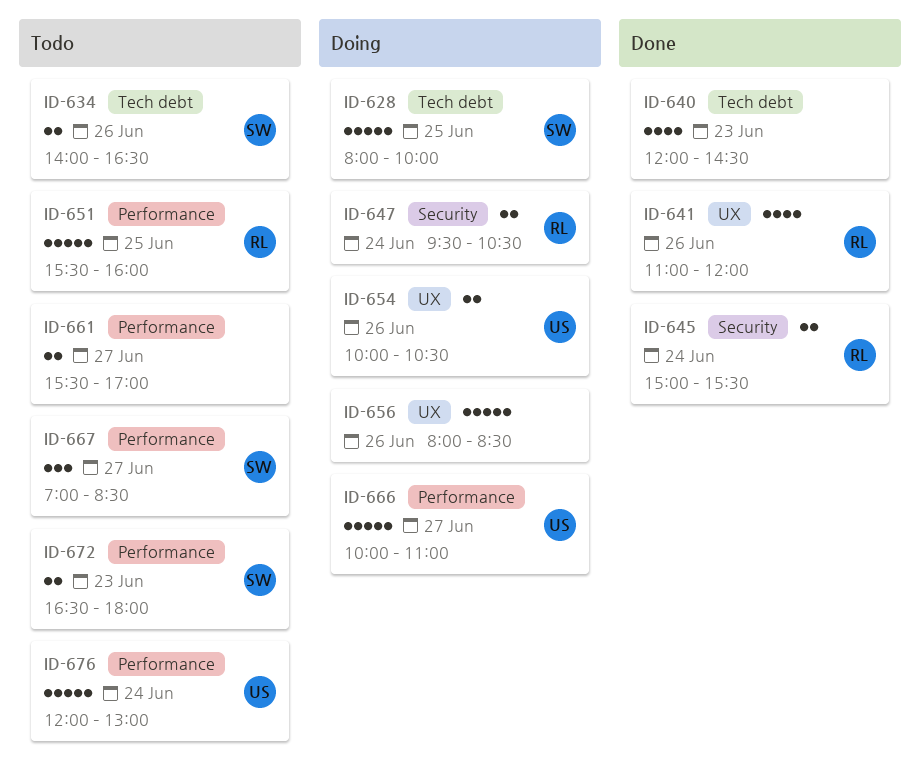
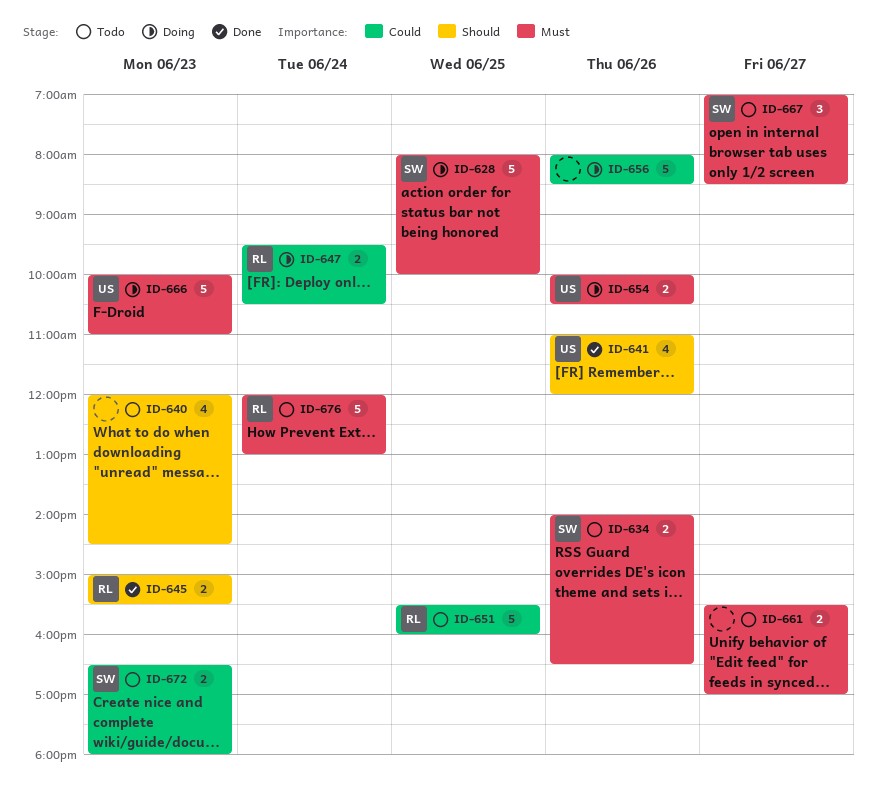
ID-640, status: Done -> Todo
ID-641, owner: RL -> US
ID-645, day: Jun 24 -> Jun 23
ID-666, day: Jun 27 -> Jun 23
ID-676, owner: US -> RL

